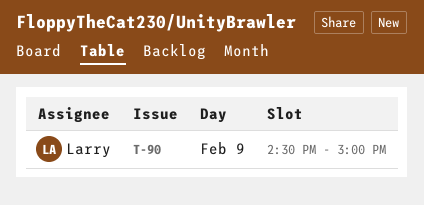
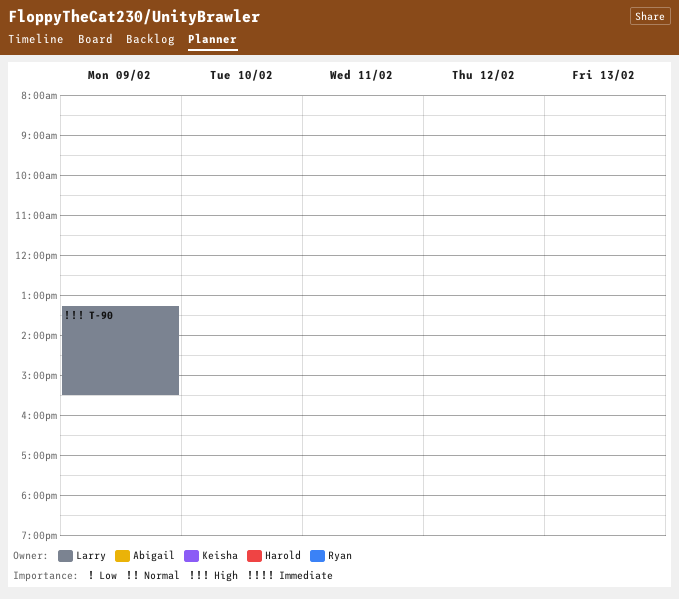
T-90, begins: 14:30 -> 13:15
T-90, ends: 15:00 -> 15:30

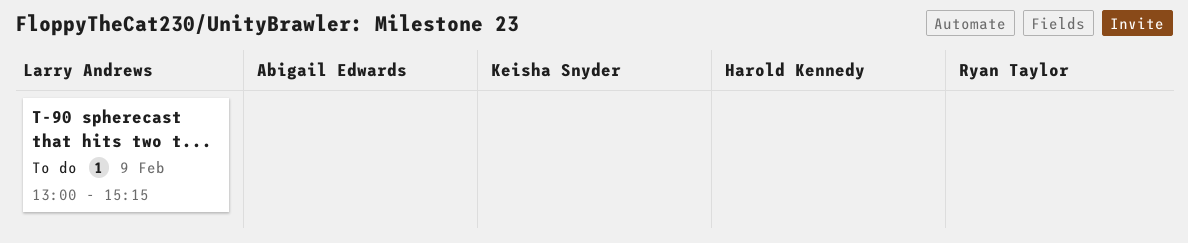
T-90, begins: 13:15 -> 13:00
T-90, ends: 15:30 -> 15:15

